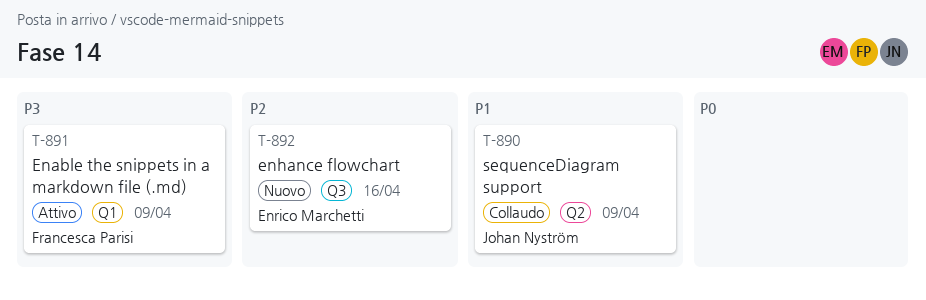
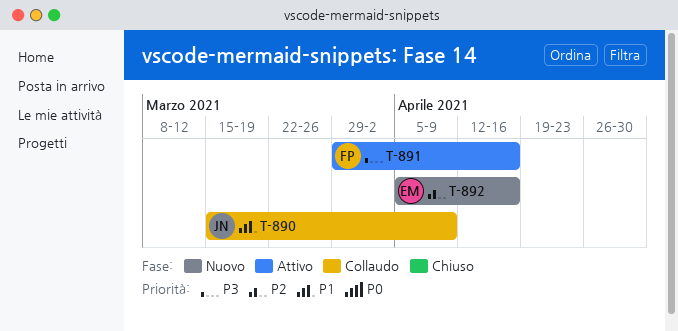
T-891, due: Apr 9 -> Apr 16

